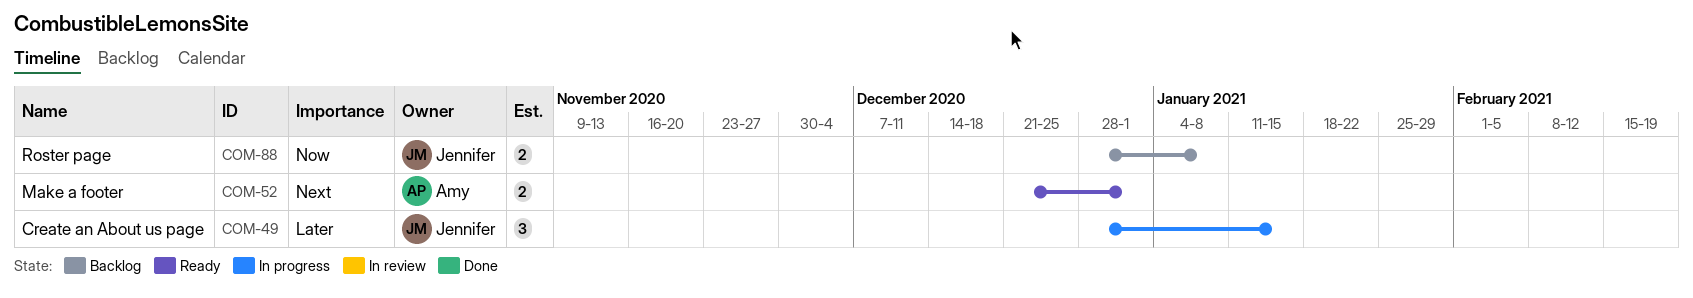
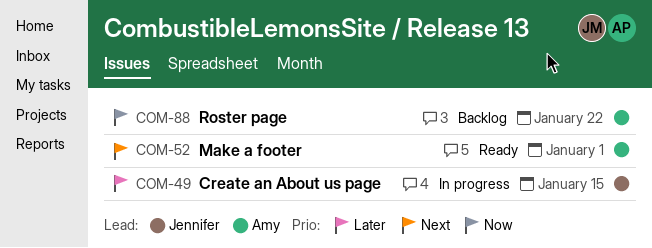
COM-88, owner: Jennifer -> Amy
COM-88, due: Jan 8 -> Jan 22

